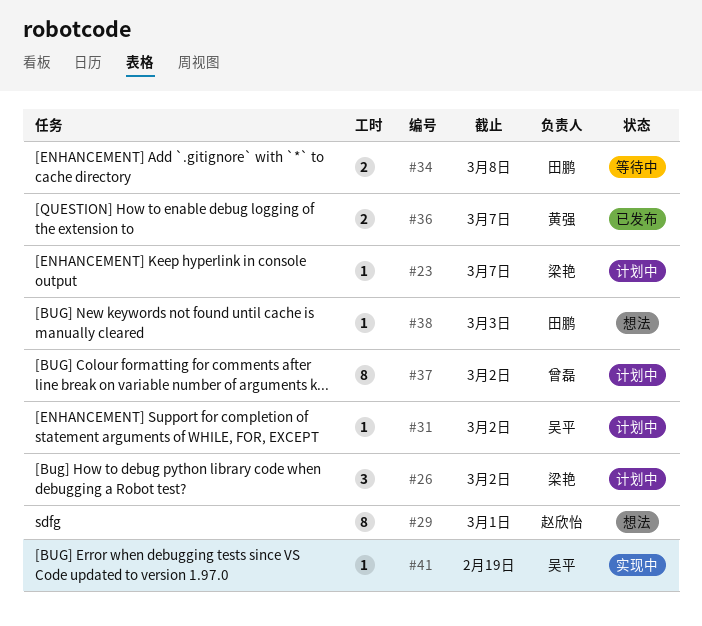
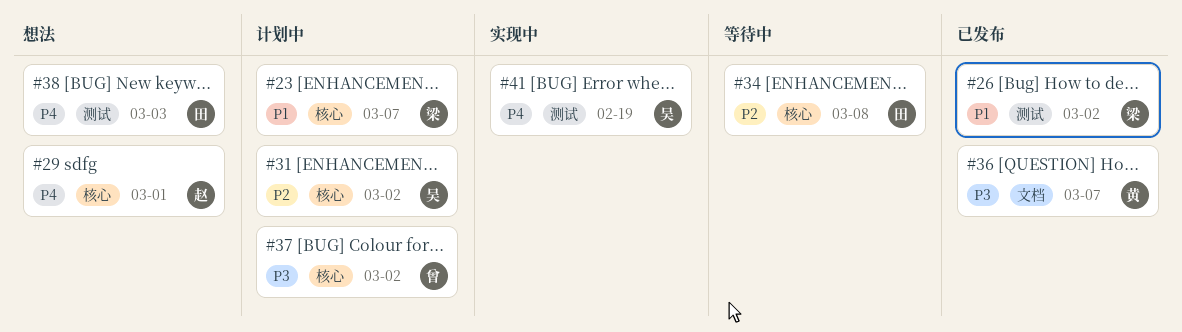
#26, status: 计划中 -> 已发布

